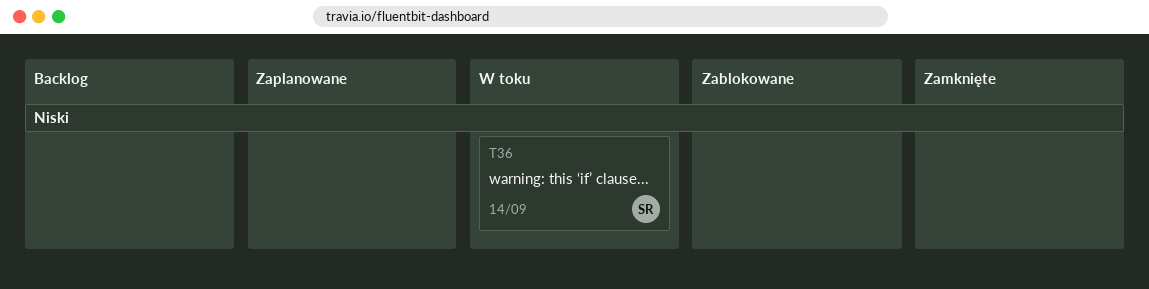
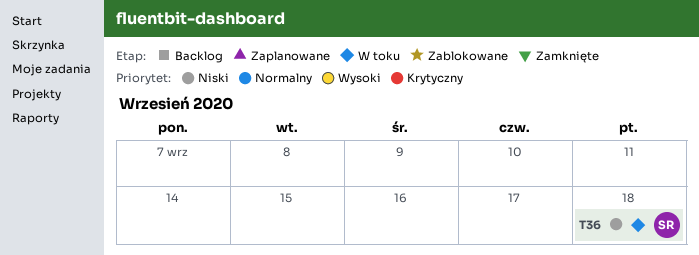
T36, due: Sep 14 -> Sep 18

